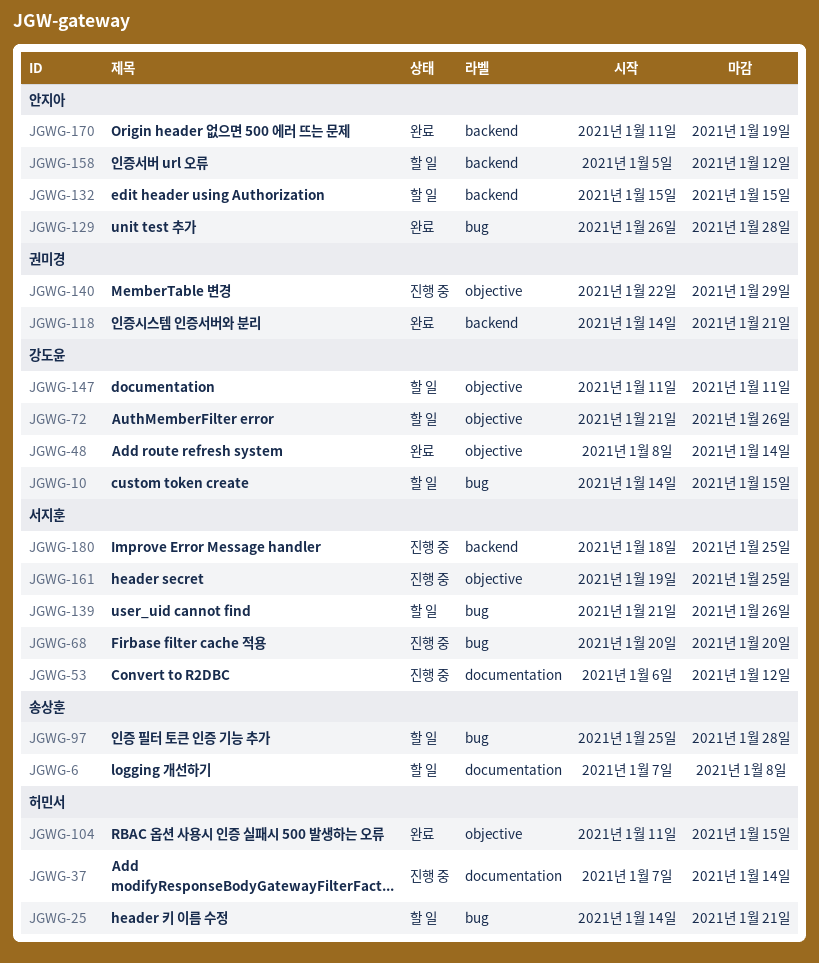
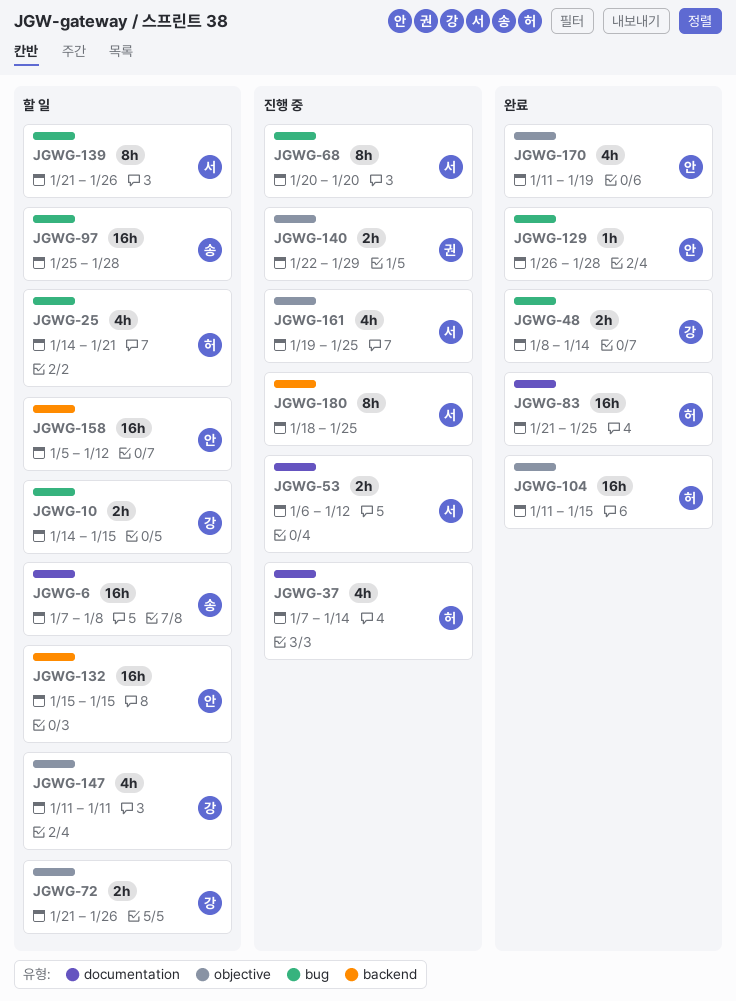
JGWG-48, label: objective -> bug
JGWG-83: none -> present
JGWG-118: present -> none
JGWG-170, label: backend -> objective

